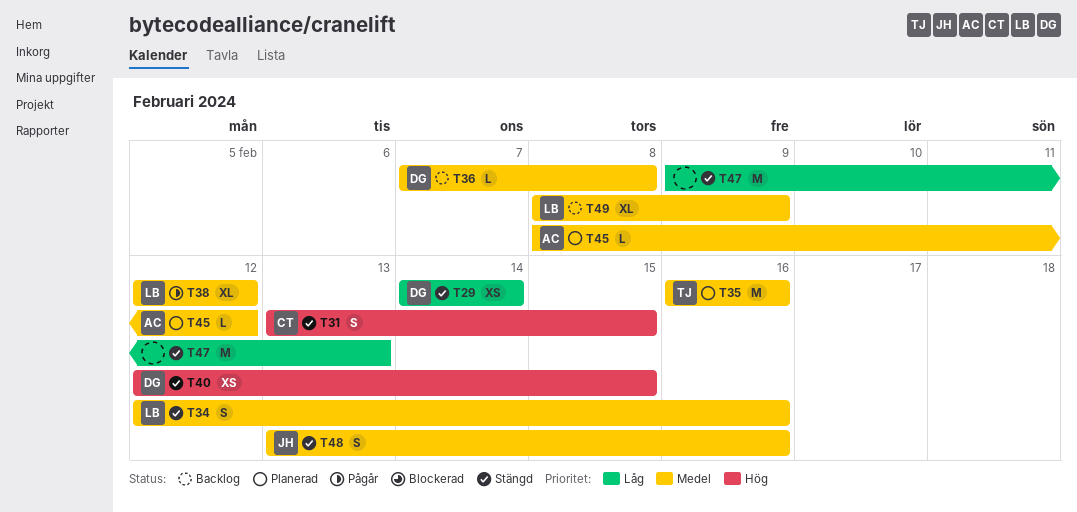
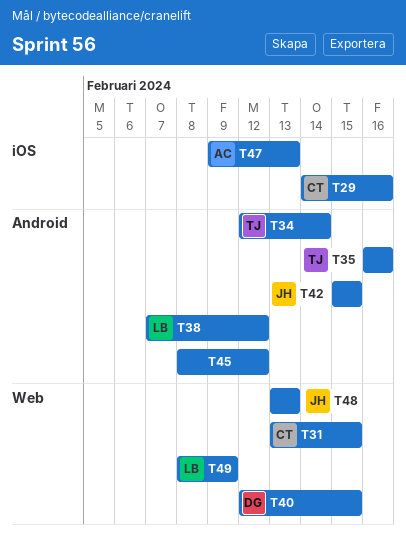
T29, owner: DG -> CT
T29, due: Feb 14 -> Feb 16
T34, owner: LB -> TJ
T34, due: Feb 16 -> Feb 14
T36: present -> none
T38, start: Feb 12 -> Feb 7
T42: none -> present
T45, owner: AC -> none
T47, owner: none -> AC
T48, due: Feb 16 -> Feb 13

